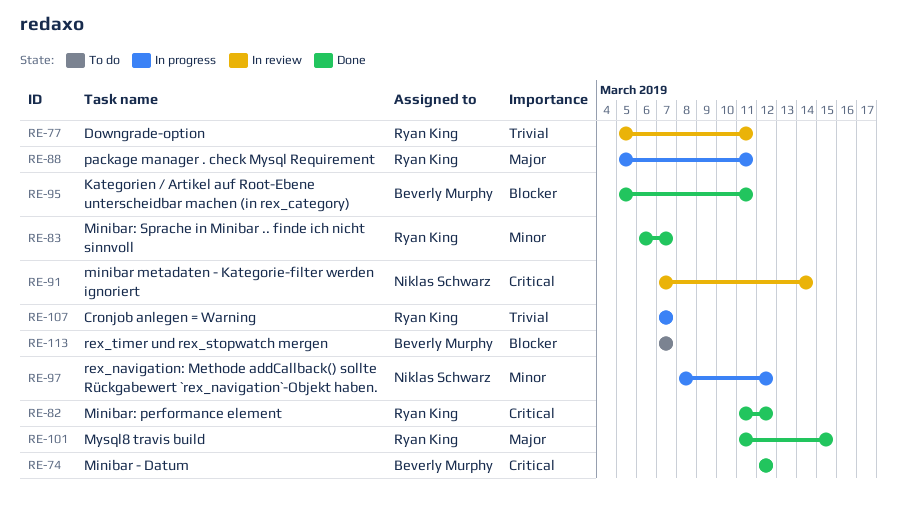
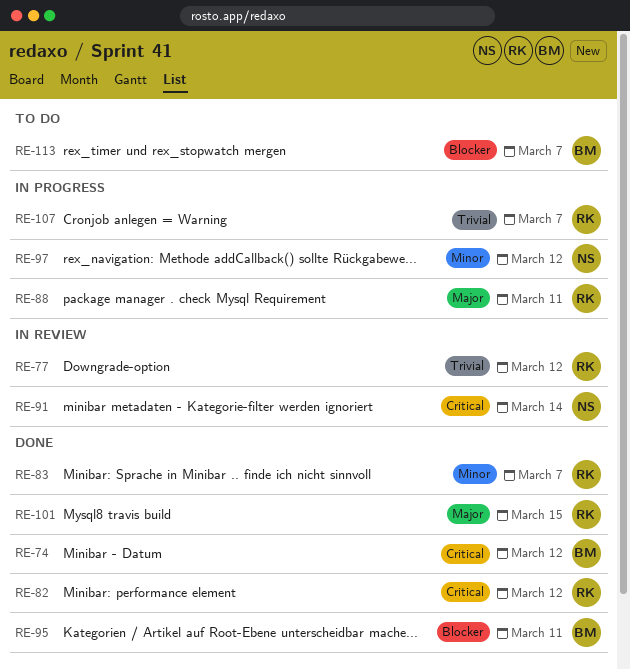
RE-77, due: Mar 11 -> Mar 12

